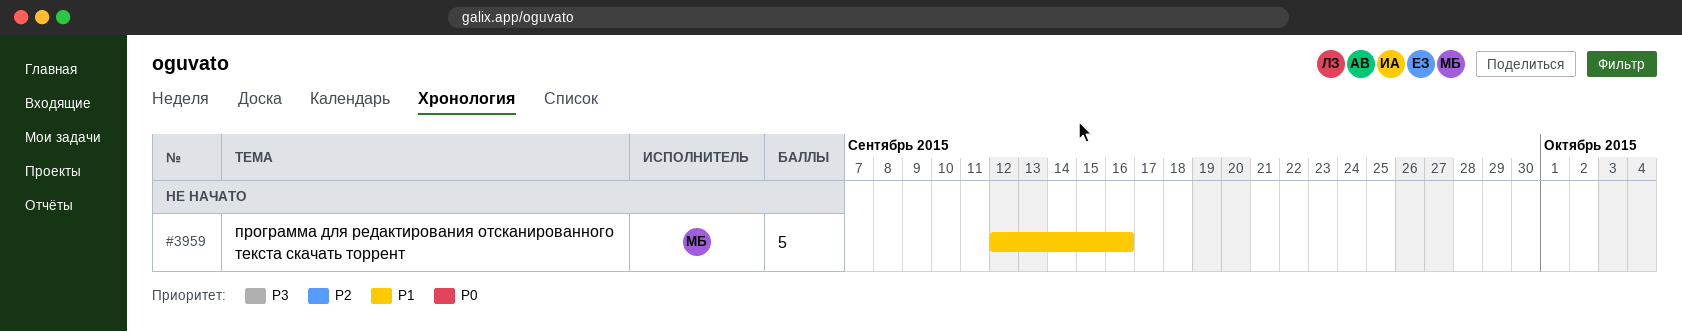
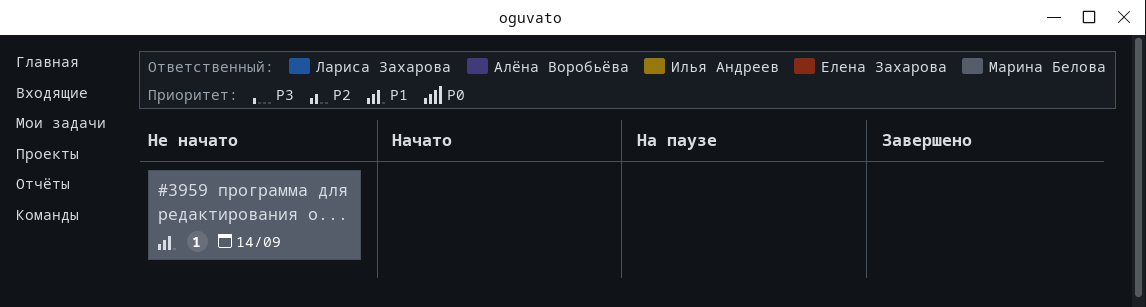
#3959, estimate: 5 -> 1
#3959, due: Sep 16 -> Sep 14

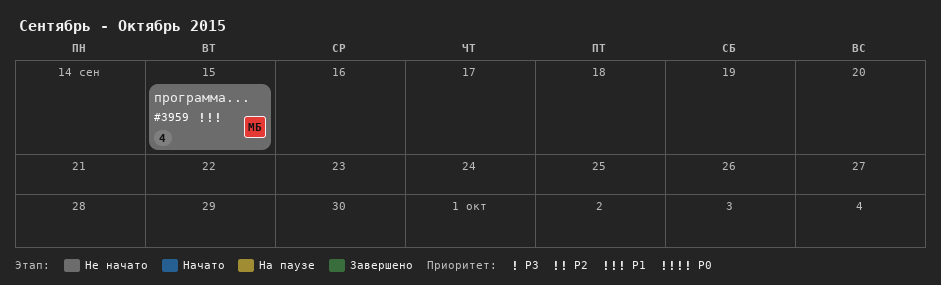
#3959, estimate: 1 -> 4
#3959, due: Sep 14 -> Sep 15

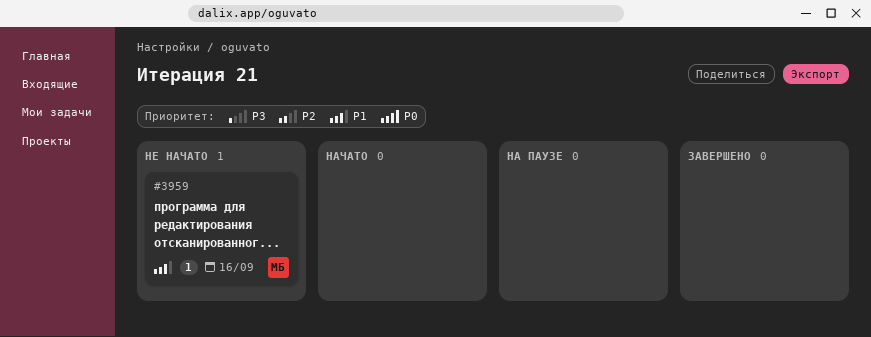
#3959, estimate: 4 -> 1
#3959, due: Sep 15 -> Sep 16

